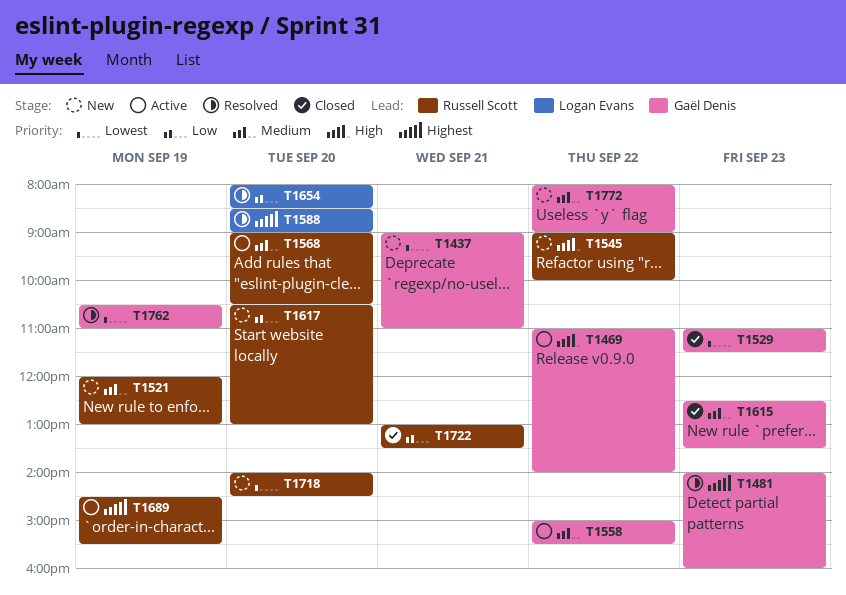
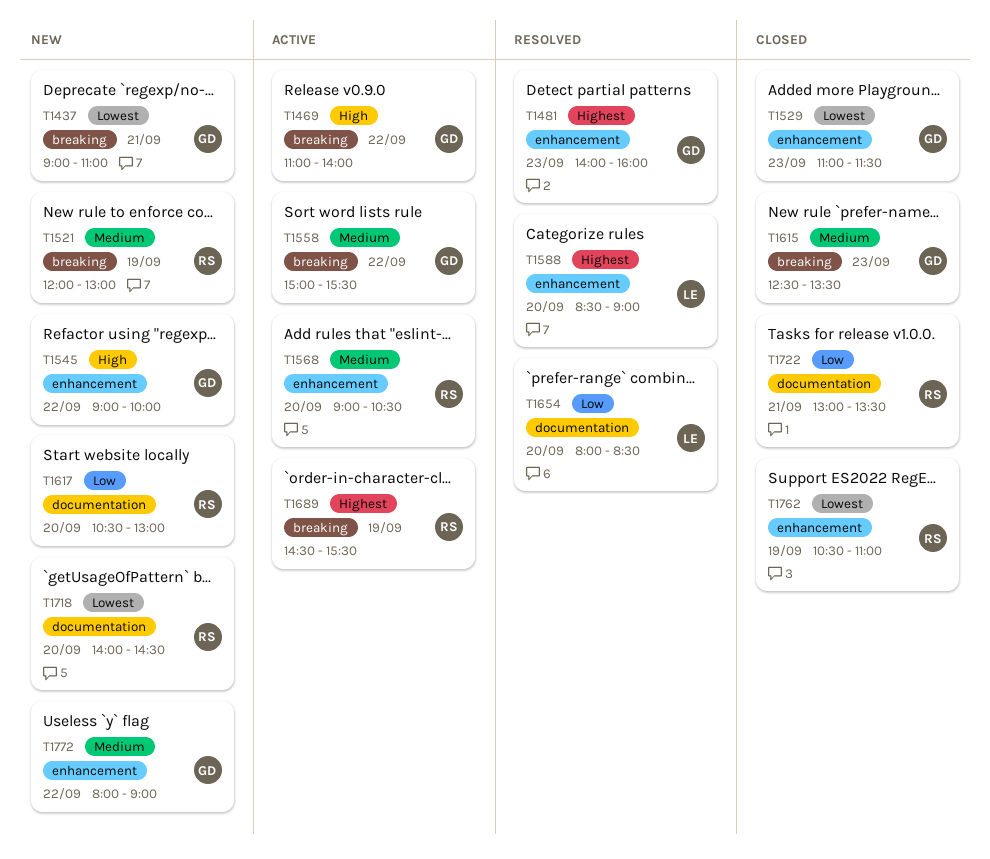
T1545, owner: Russell Scott -> Gaël Denis
T1762, status: Resolved -> Closed
T1762, owner: Gaël Denis -> Russell Scott

